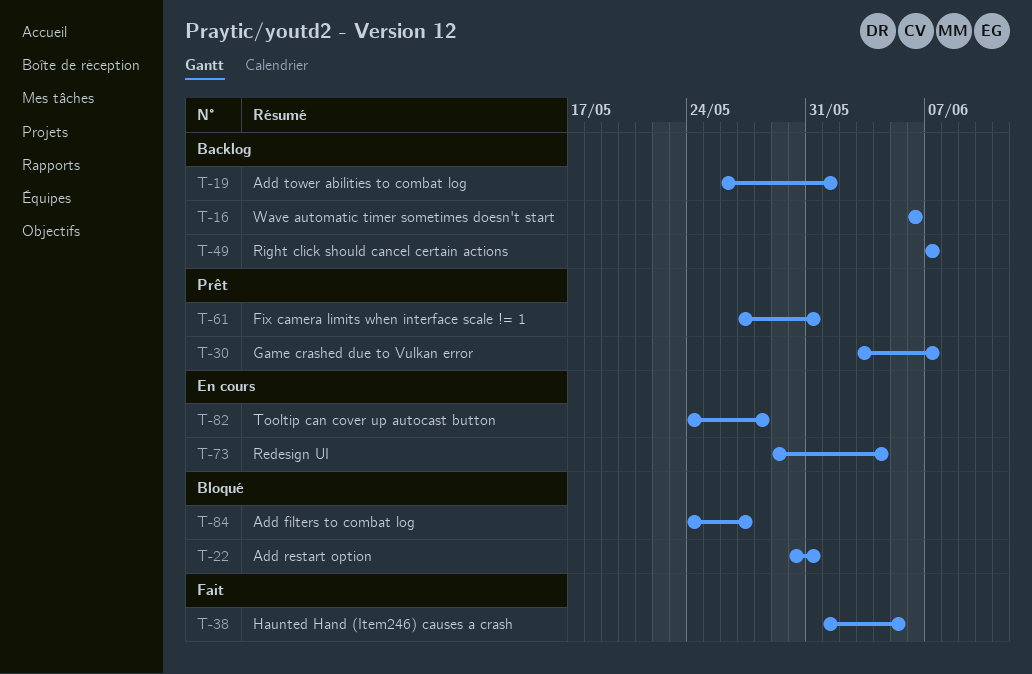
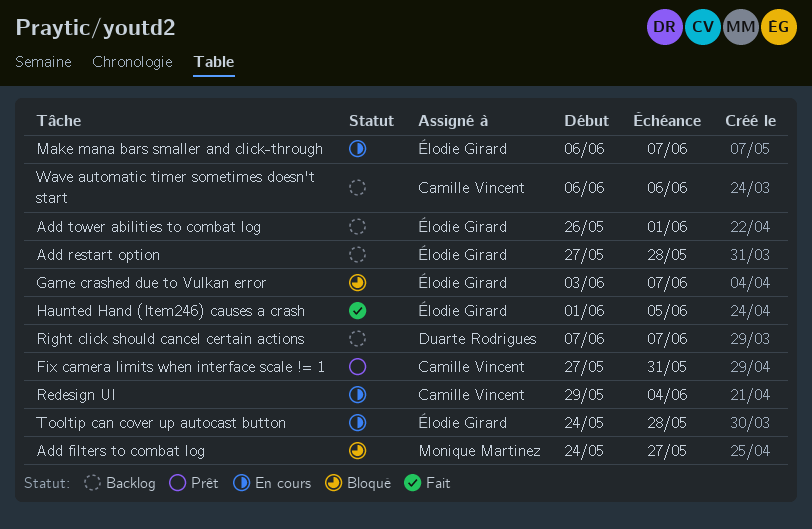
Add restart option, status: Bloqué -> Backlog
Add restart option, start: May 30 -> May 27
Add restart option, due: May 31 -> May 28
Game crashed due to Vulkan error, status: Prêt -> Bloqué
Make mana bars smaller and click-through: none -> present

